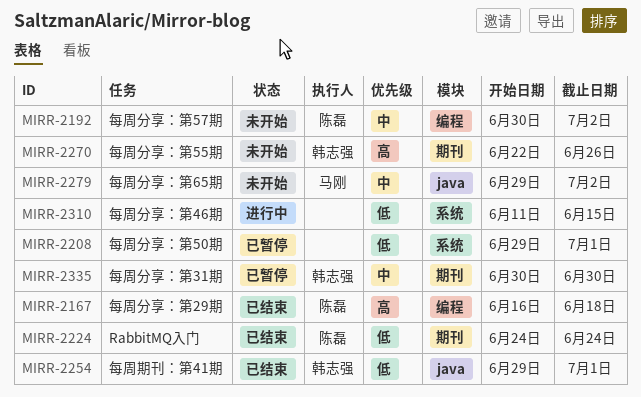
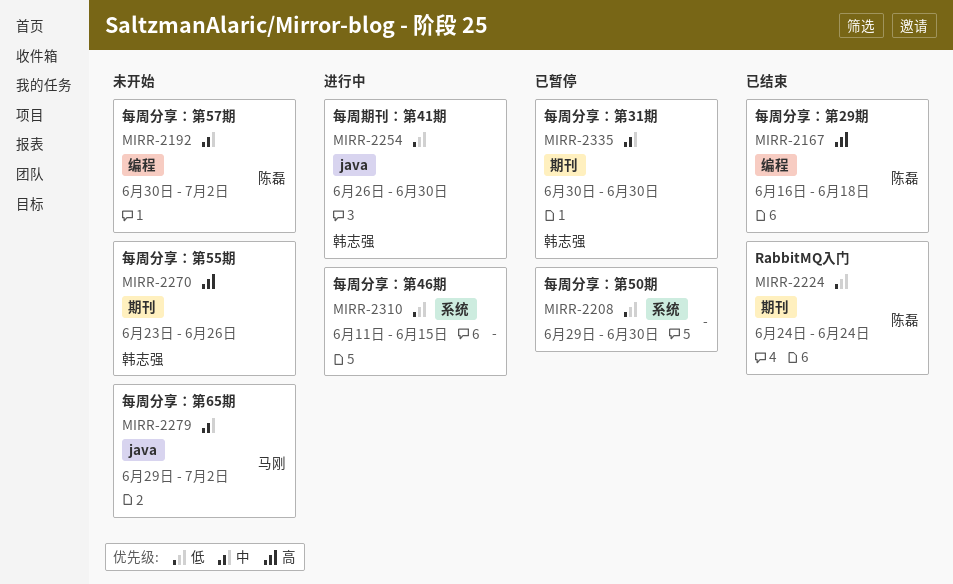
MIRR-2208, due: Jul 1 -> Jun 30
MIRR-2254, status: 已结束 -> 进行中
MIRR-2254, start: Jun 29 -> Jun 26
MIRR-2254, due: Jul 1 -> Jun 30
MIRR-2270, start: Jun 22 -> Jun 23

